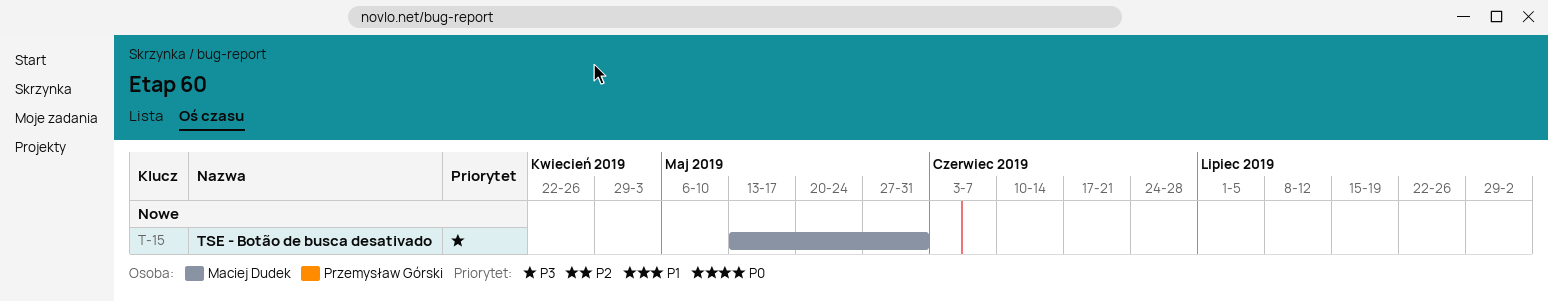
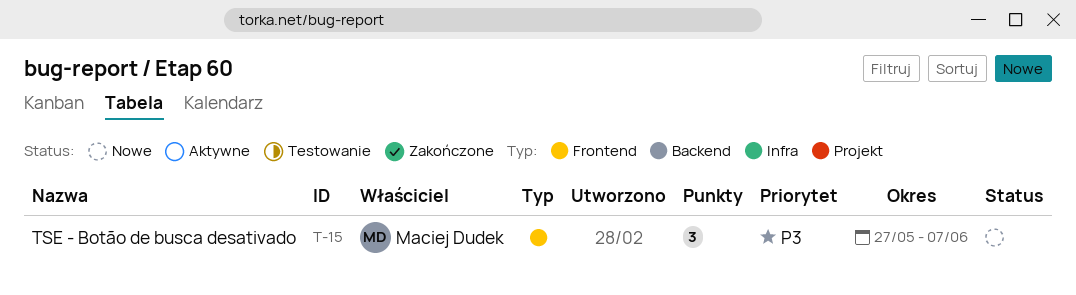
T-15, start: May 13 -> May 27
T-15, due: May 31 -> Jun 7

